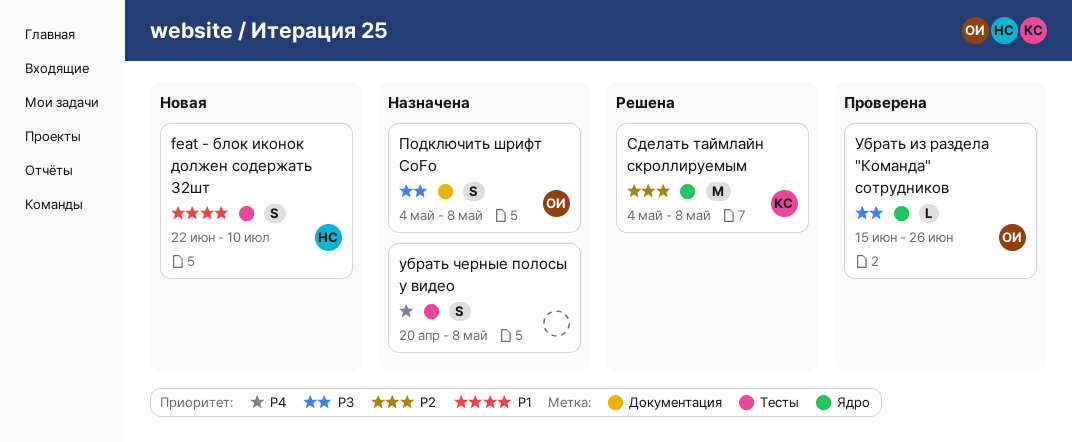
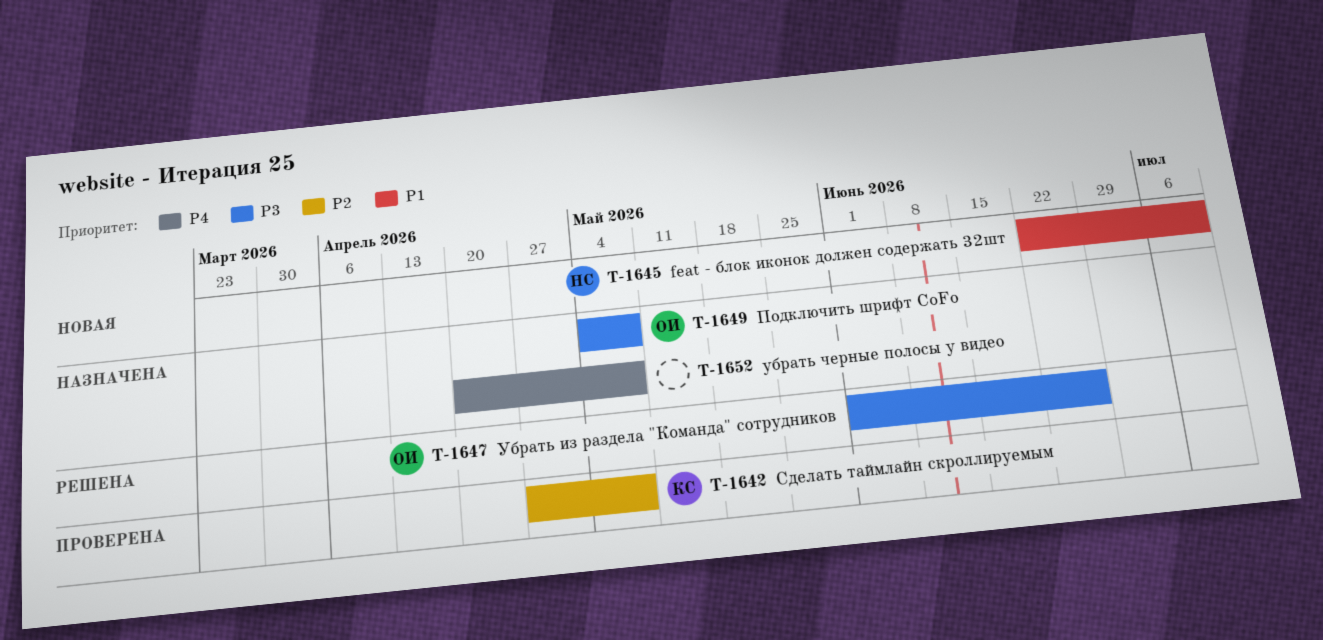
Сделать таймлайн скроллируемым, status: Решена -> Проверена
Сделать таймлайн скроллируемым, start: May 4 -> Apr 27
Убрать из раздела "Команда" сотрудников, status: Проверена -> Решена
Убрать из раздела "Команда" сотрудников, start: Jun 15 -> Jun 1

